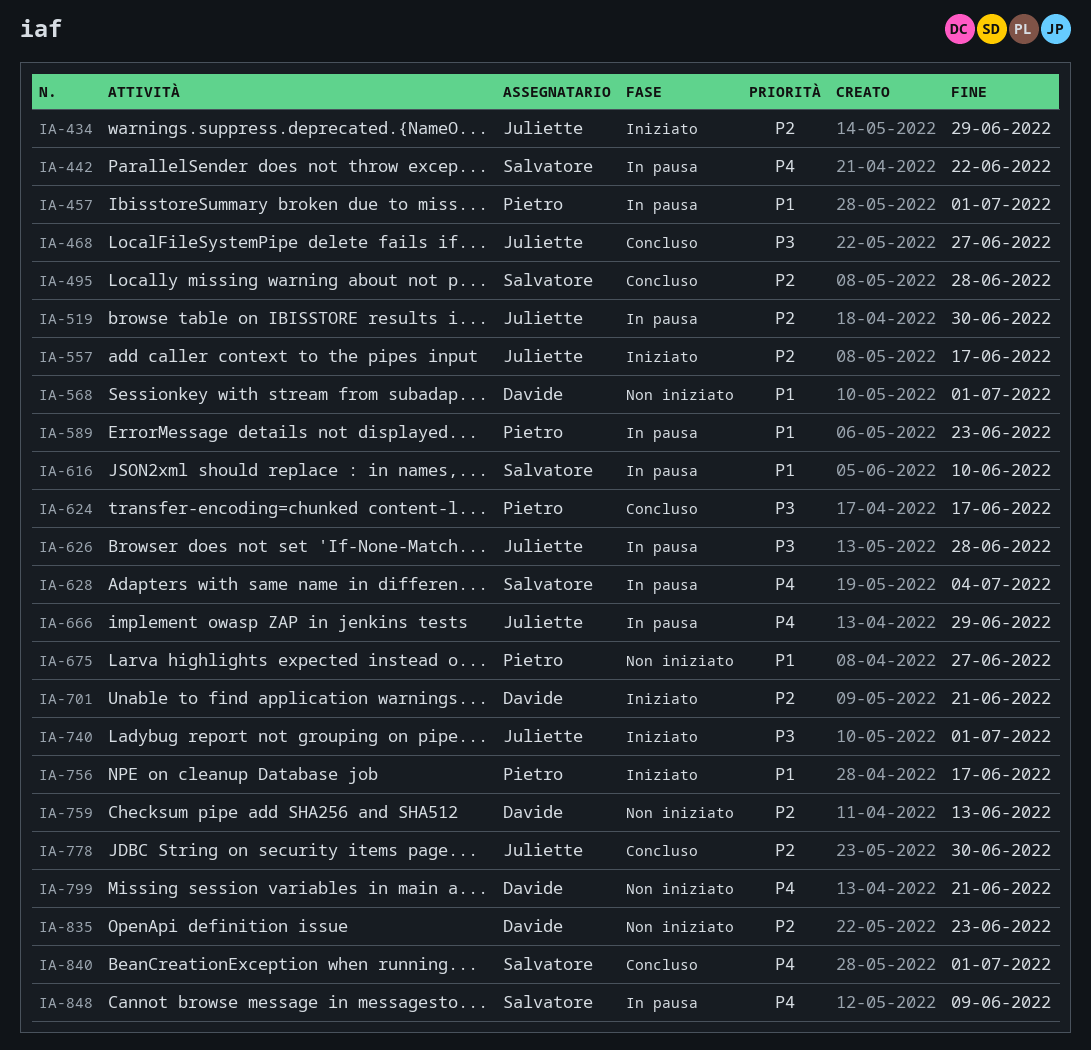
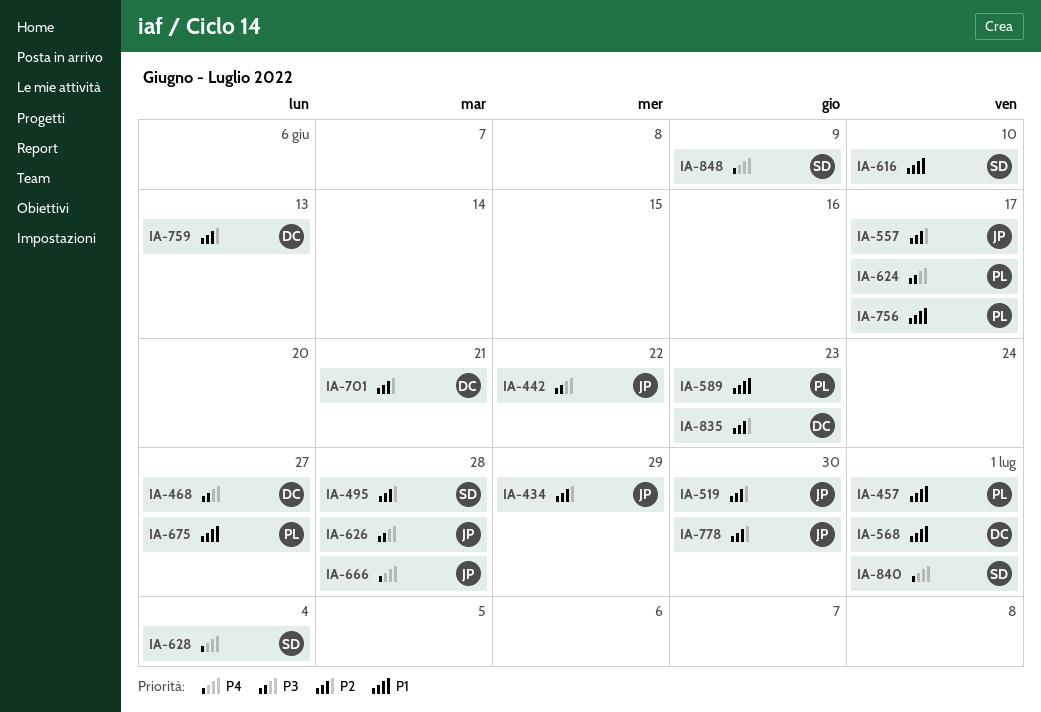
IA-442, owner: Salvatore -> Juliette
IA-442, priority: P4 -> P3
IA-468, owner: Juliette -> Davide
IA-666, due: Jun 29 -> Jun 28
IA-740: present -> none
IA-799: present -> none

